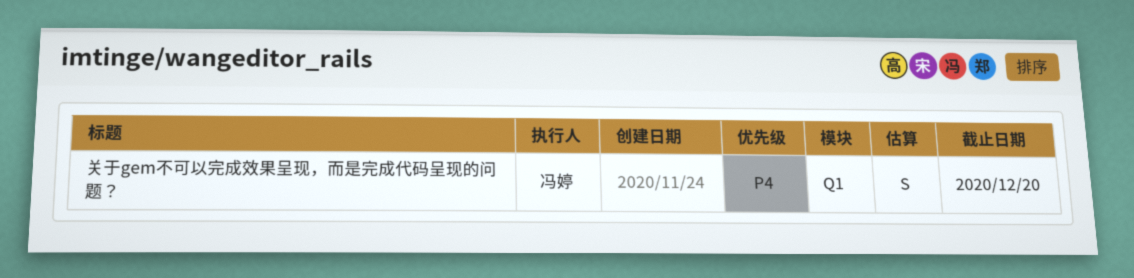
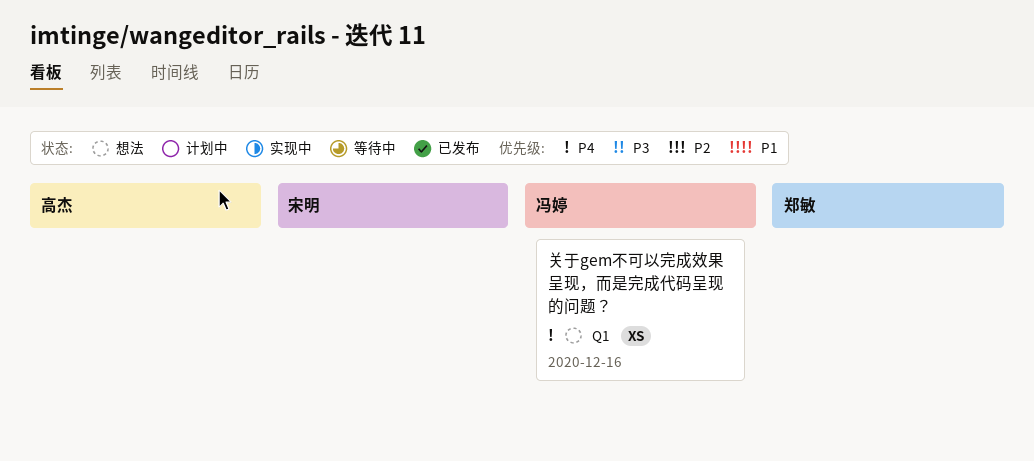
关于gem不可以完成效果呈现，而是完成代码呈现的问题？, estimate: S -> XS
关于gem不可以完成效果呈现，而是完成代码呈现的问题？, due: Dec 20 -> Dec 16

